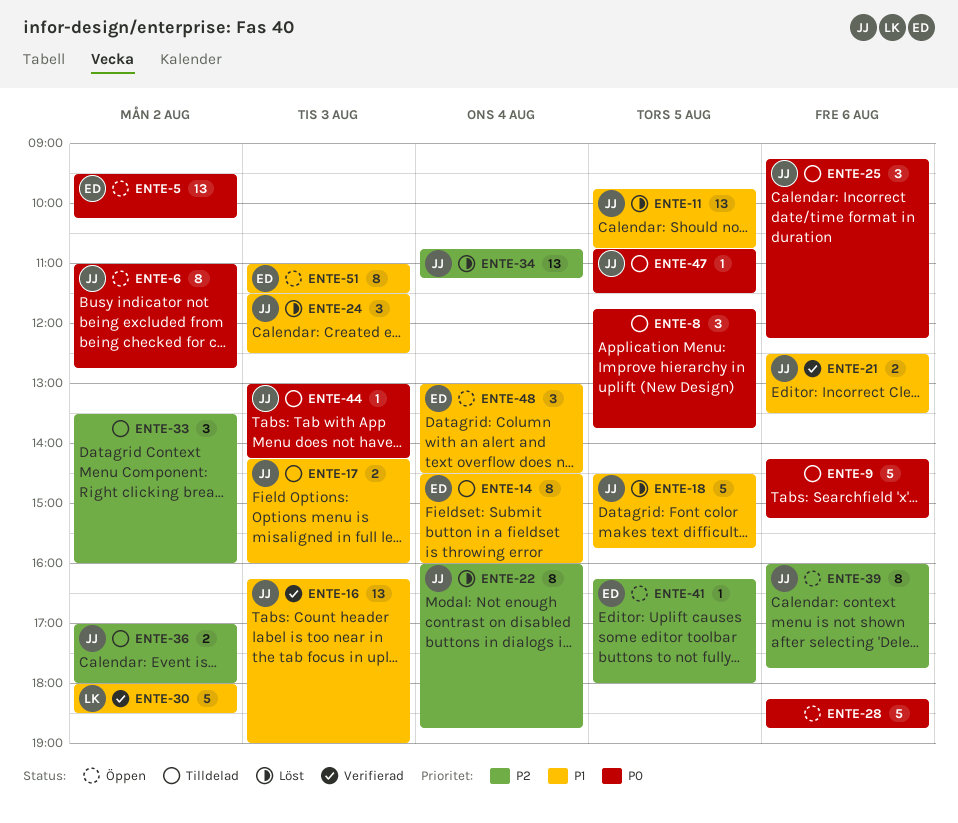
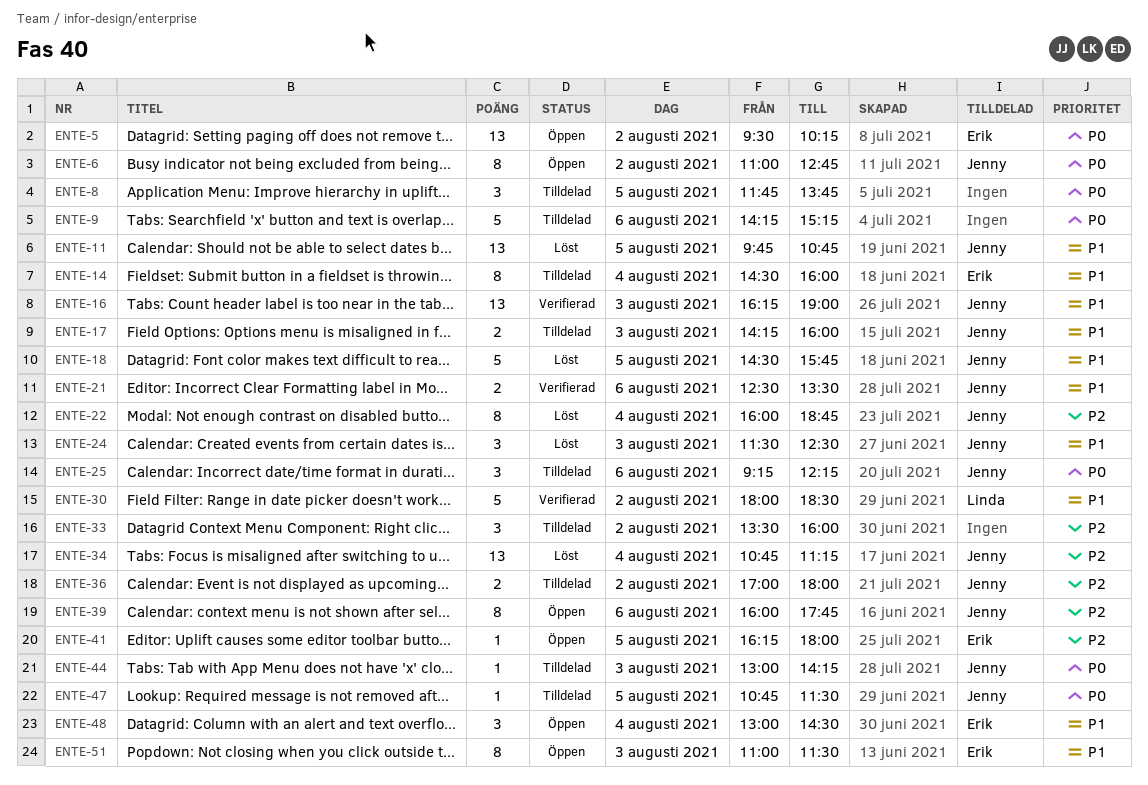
ENTE-28: present -> none

